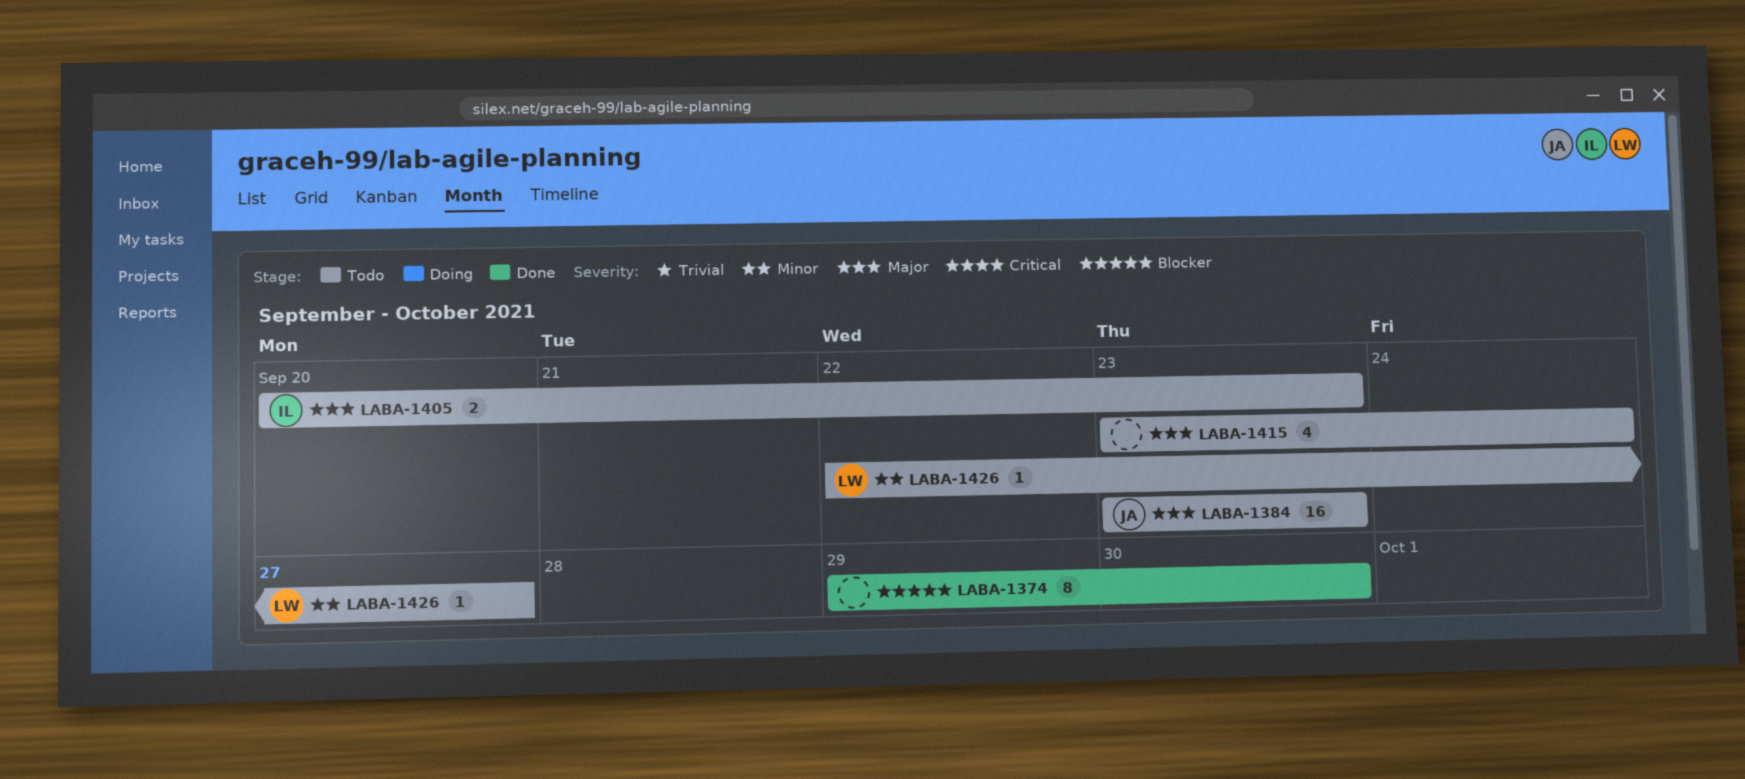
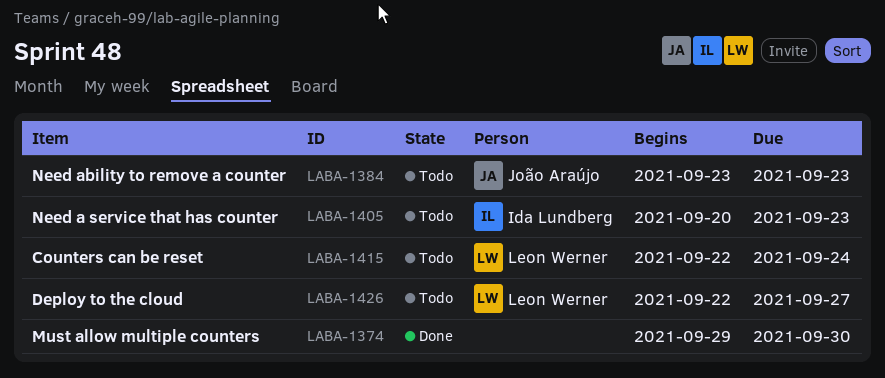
LABA-1415, owner: none -> Leon Werner
LABA-1415, start: Sep 23 -> Sep 22

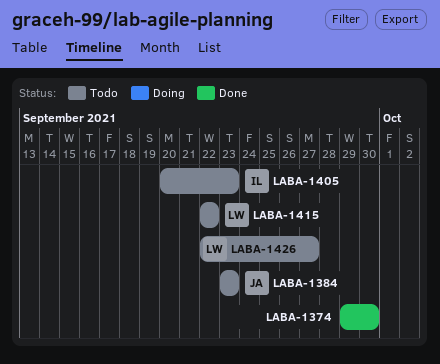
LABA-1415, due: Sep 24 -> Sep 22

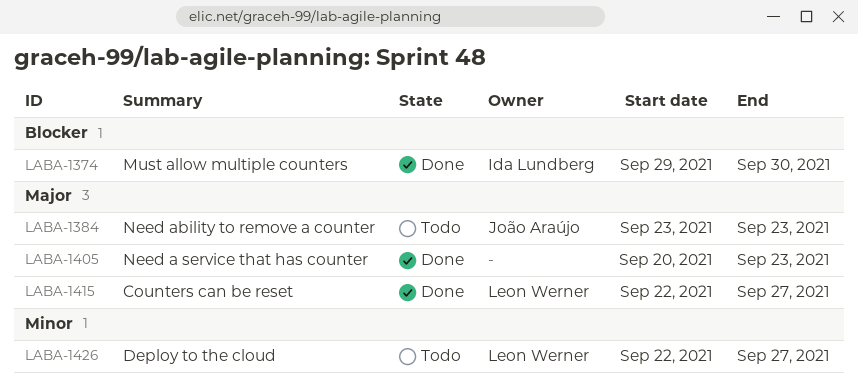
LABA-1374, owner: none -> Ida Lundberg
LABA-1405, status: Todo -> Done
LABA-1405, owner: Ida Lundberg -> none
LABA-1415, status: Todo -> Done
LABA-1415, due: Sep 22 -> Sep 27

